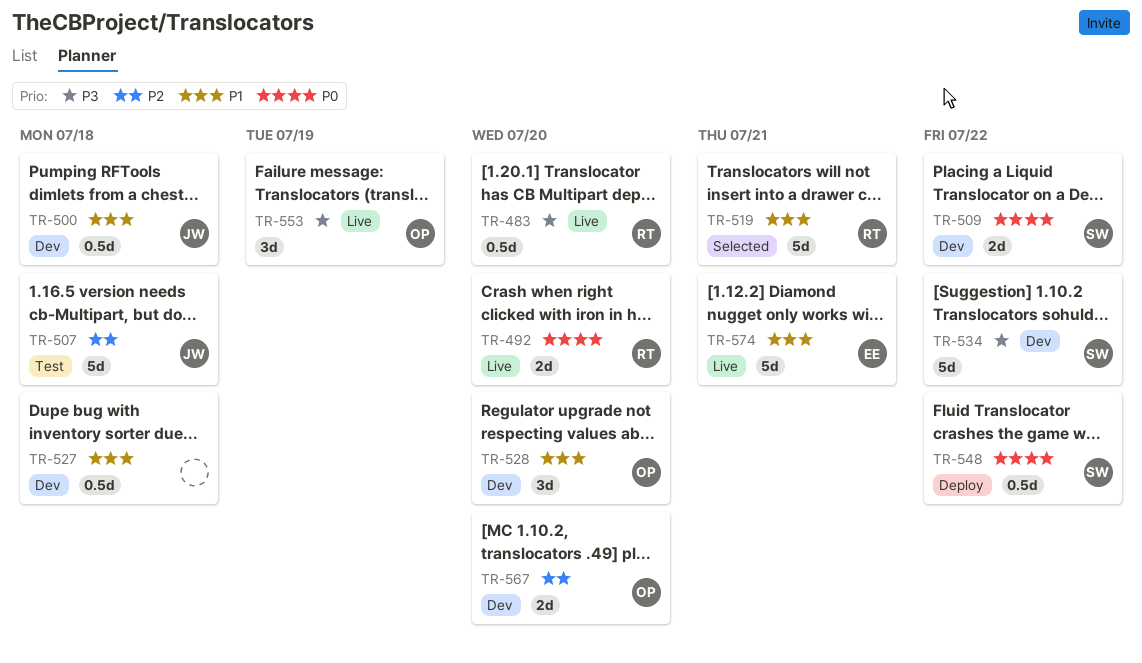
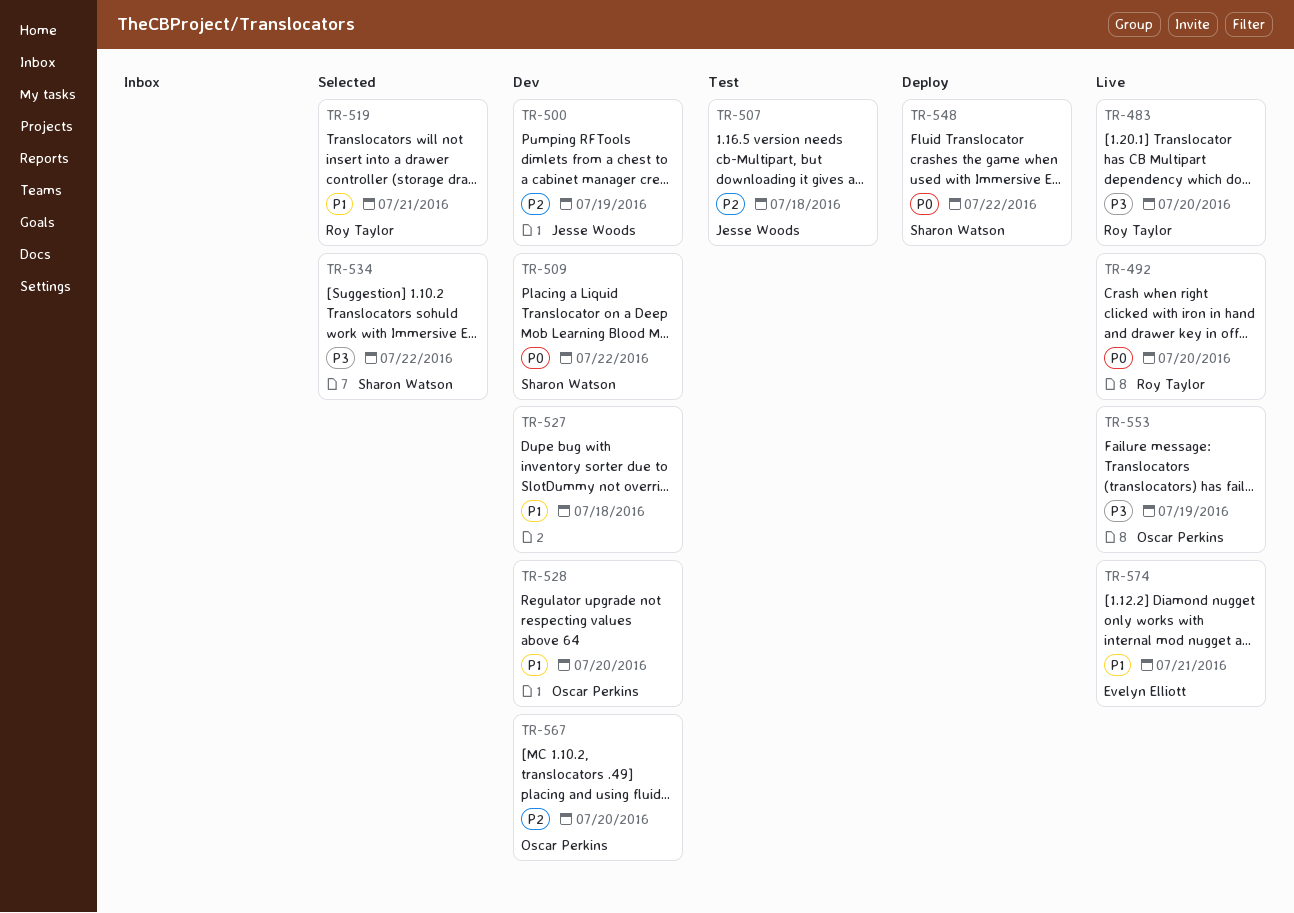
TR-500, priority: P1 -> P2
TR-500, due: Jul 18 -> Jul 19
TR-534, status: Dev -> Selected

